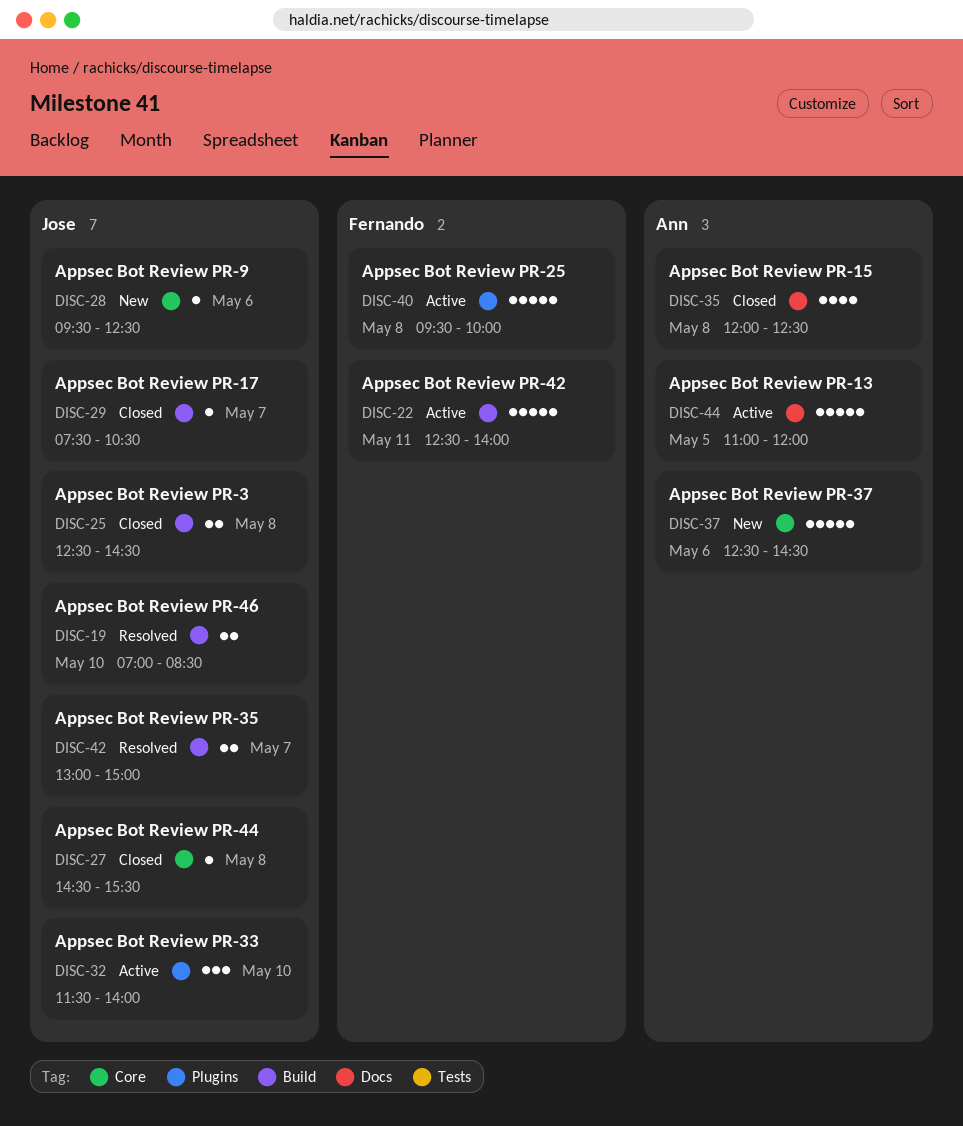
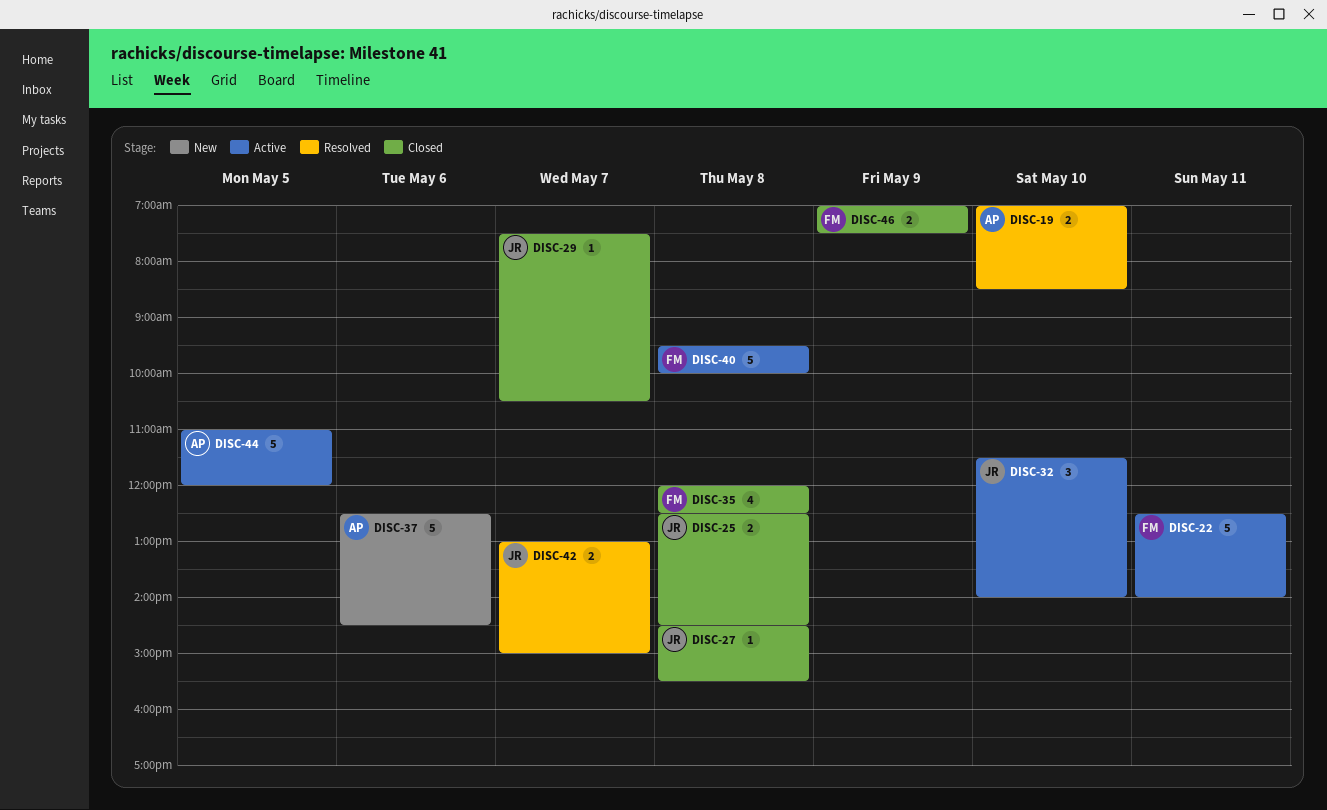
DISC-19, owner: Jose -> Ann
DISC-28: present -> none
DISC-35, owner: Ann -> Fernando
DISC-46: none -> present

